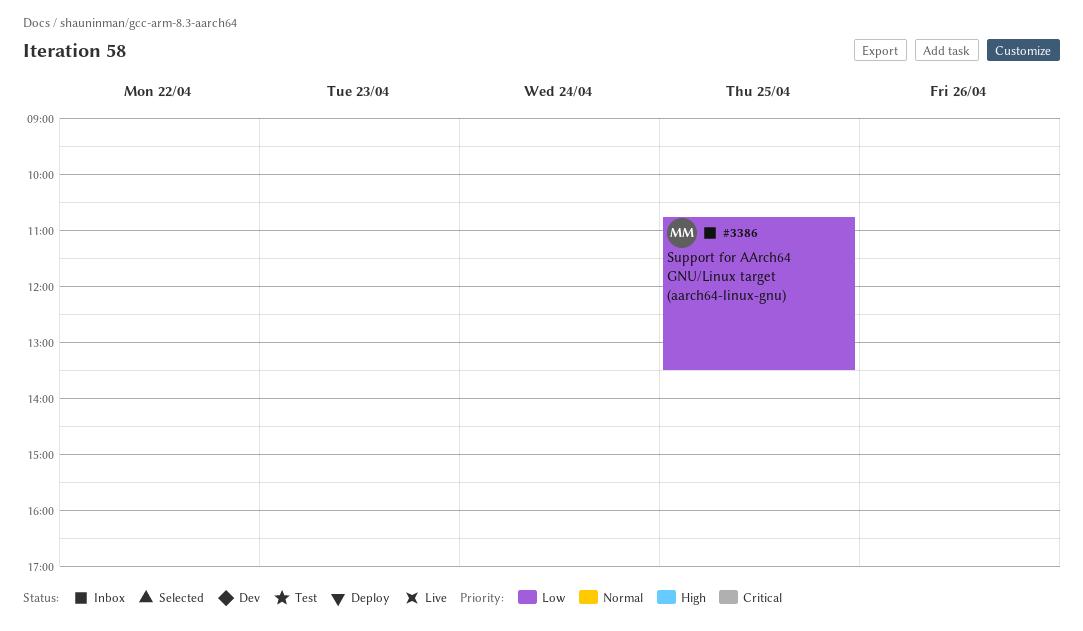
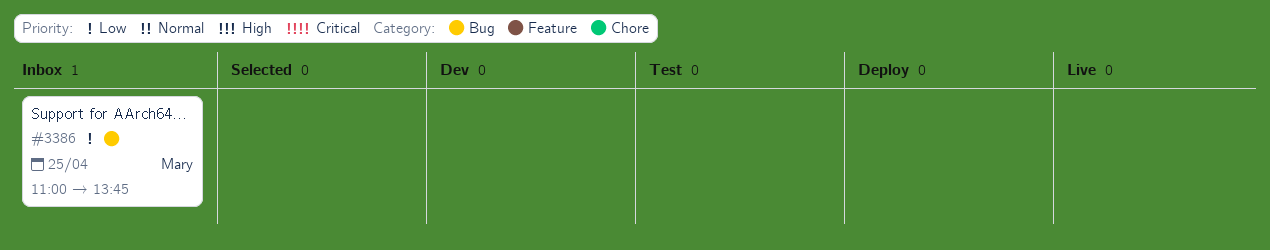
#3386, begins: 10:45 -> 11:00
#3386, ends: 13:30 -> 13:45

